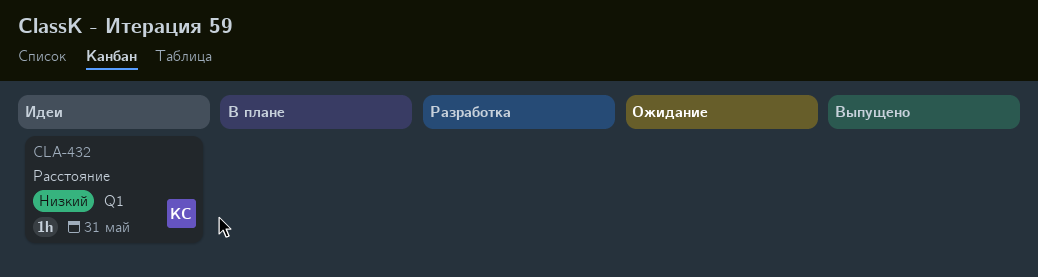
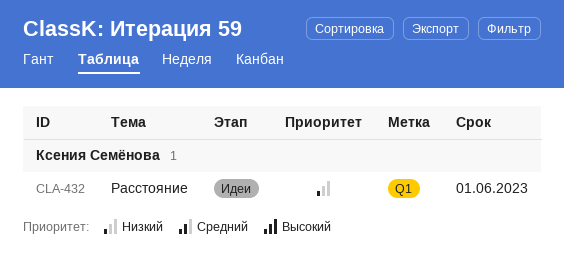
CLA-432, due: May 31 -> Jun 1

